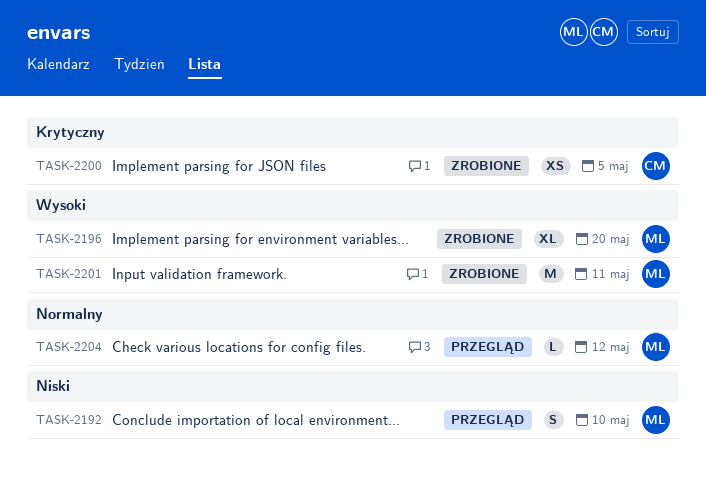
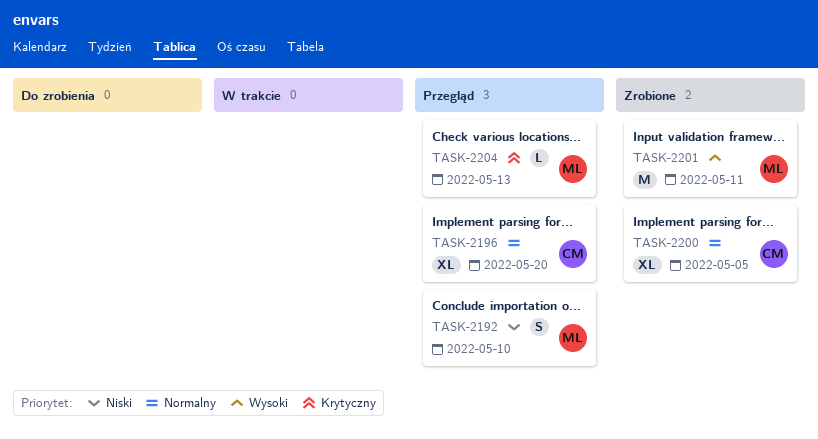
TASK-2196, status: Zrobione -> Przegląd
TASK-2196, owner: ML -> CM
TASK-2196, priority: Wysoki -> Normalny
TASK-2200, priority: Krytyczny -> Normalny
TASK-2200, estimate: XS -> XL
TASK-2204, priority: Normalny -> Krytyczny
TASK-2204, due: May 12 -> May 13

